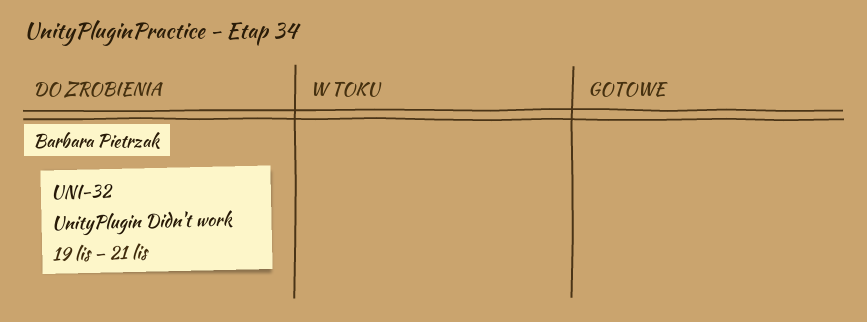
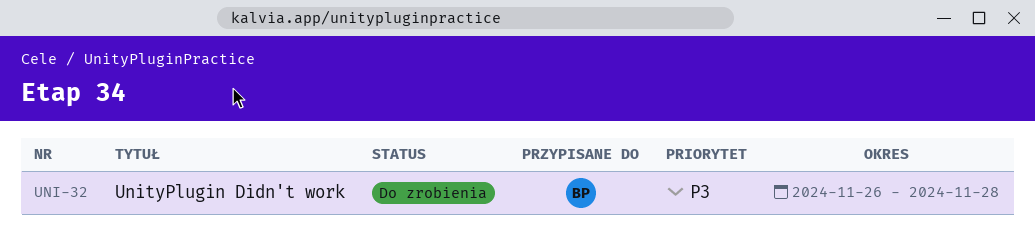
UNI-32, start: Nov 19 -> Nov 26
UNI-32, due: Nov 21 -> Nov 28

